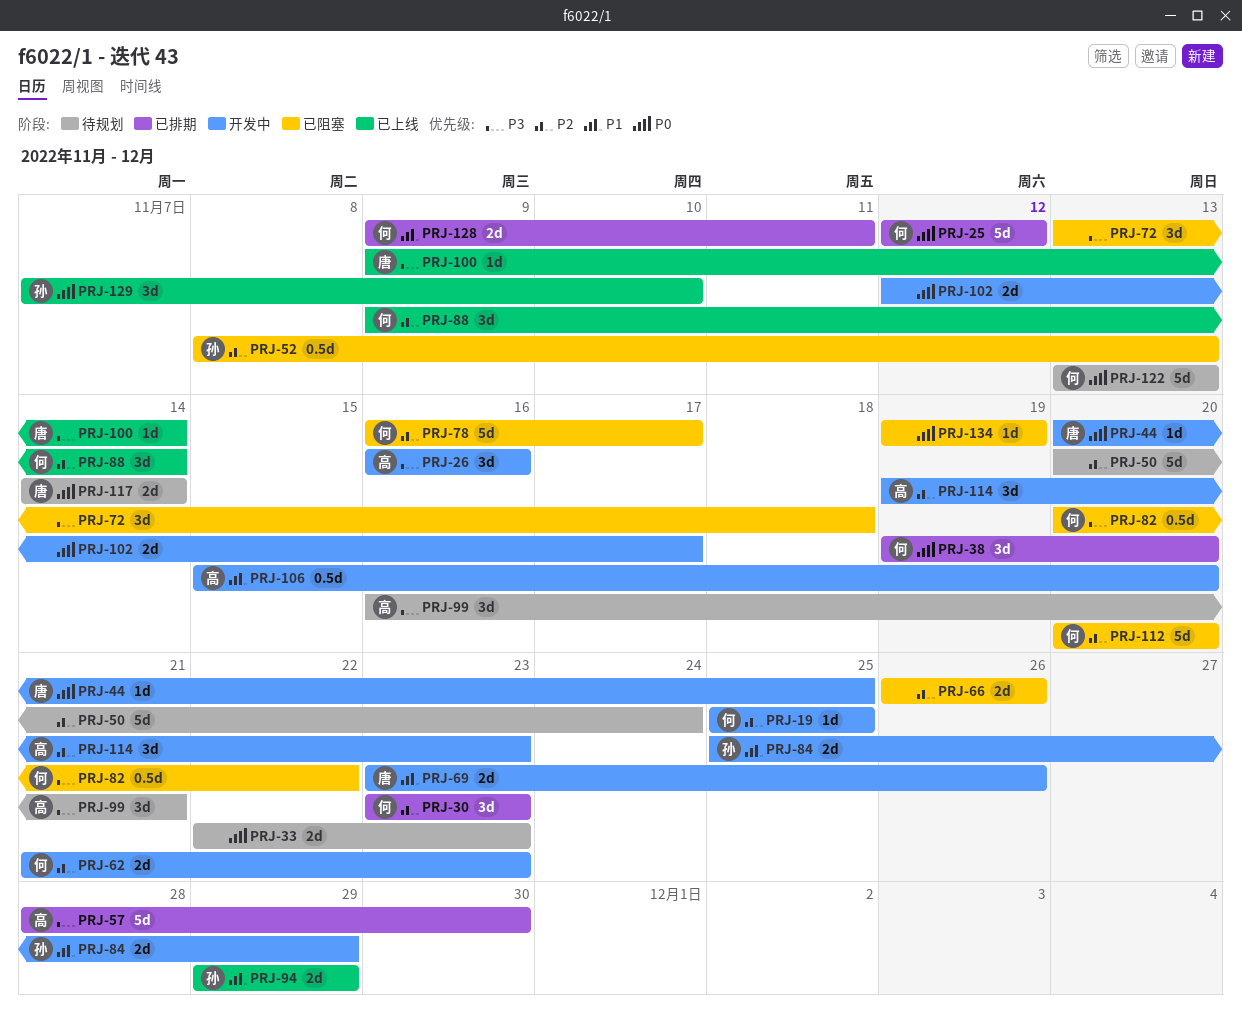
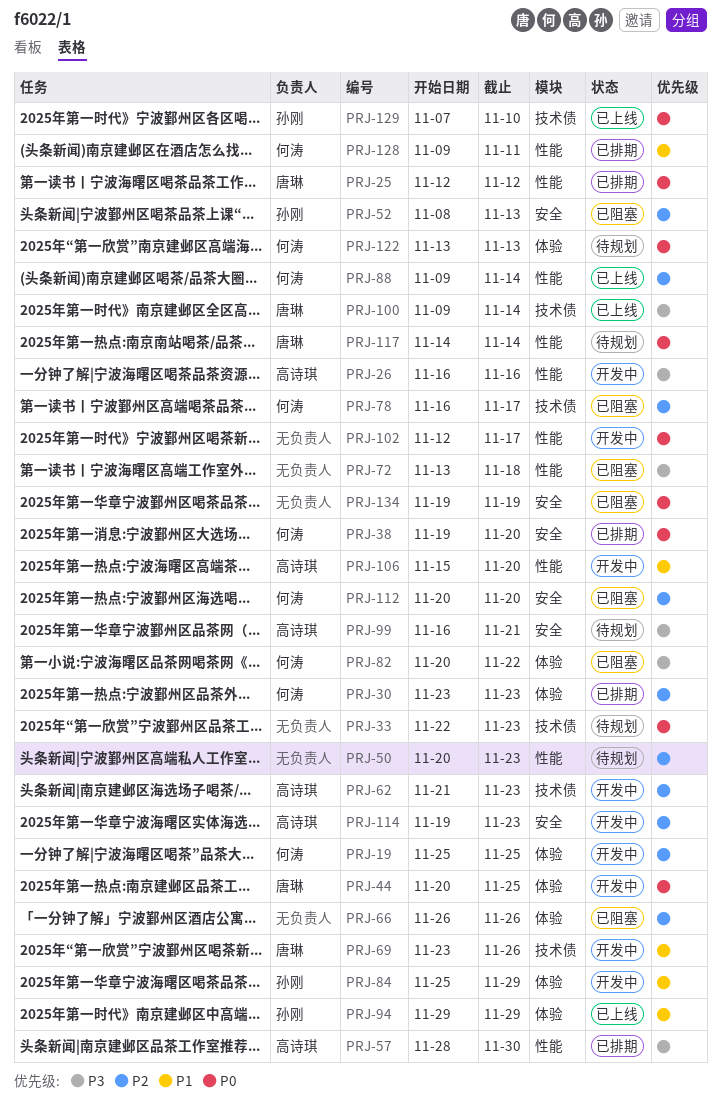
PRJ-25, owner: 何涛 -> 唐琳
PRJ-50, due: Nov 24 -> Nov 23
PRJ-62, owner: 何涛 -> 高诗琪

